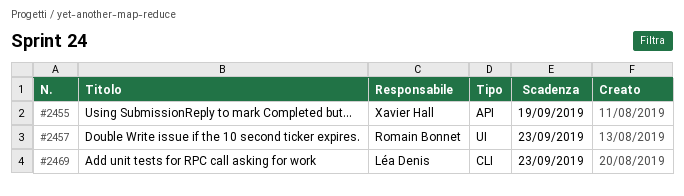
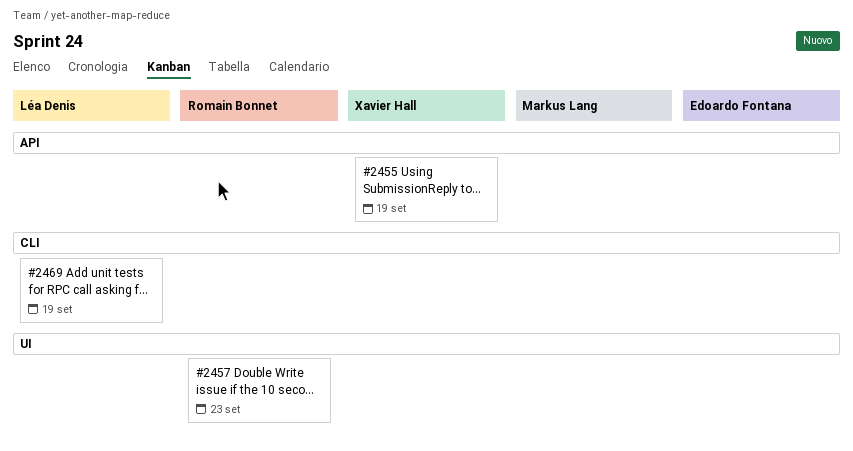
#2469, due: Sep 23 -> Sep 19

